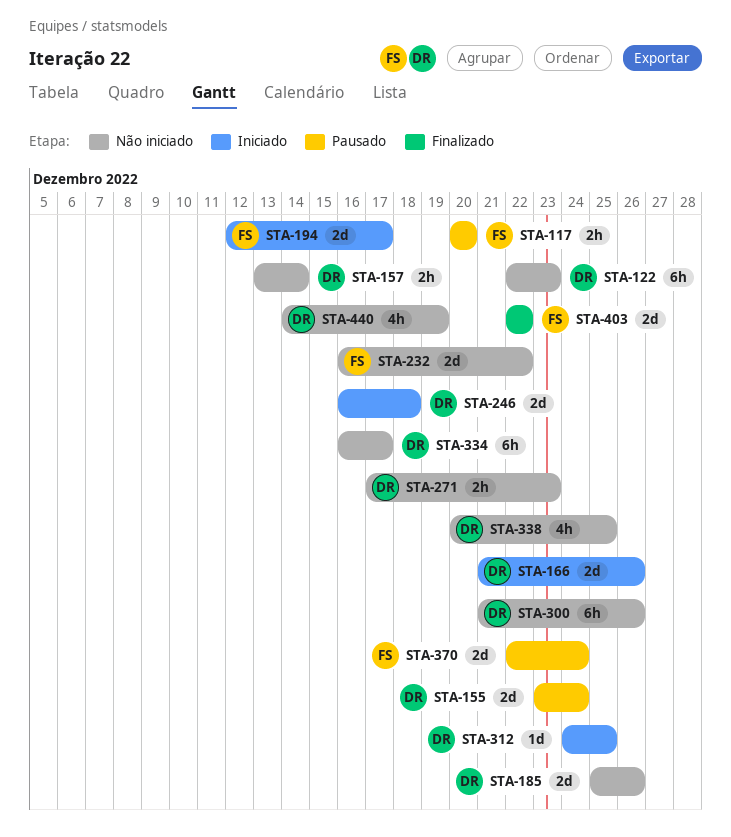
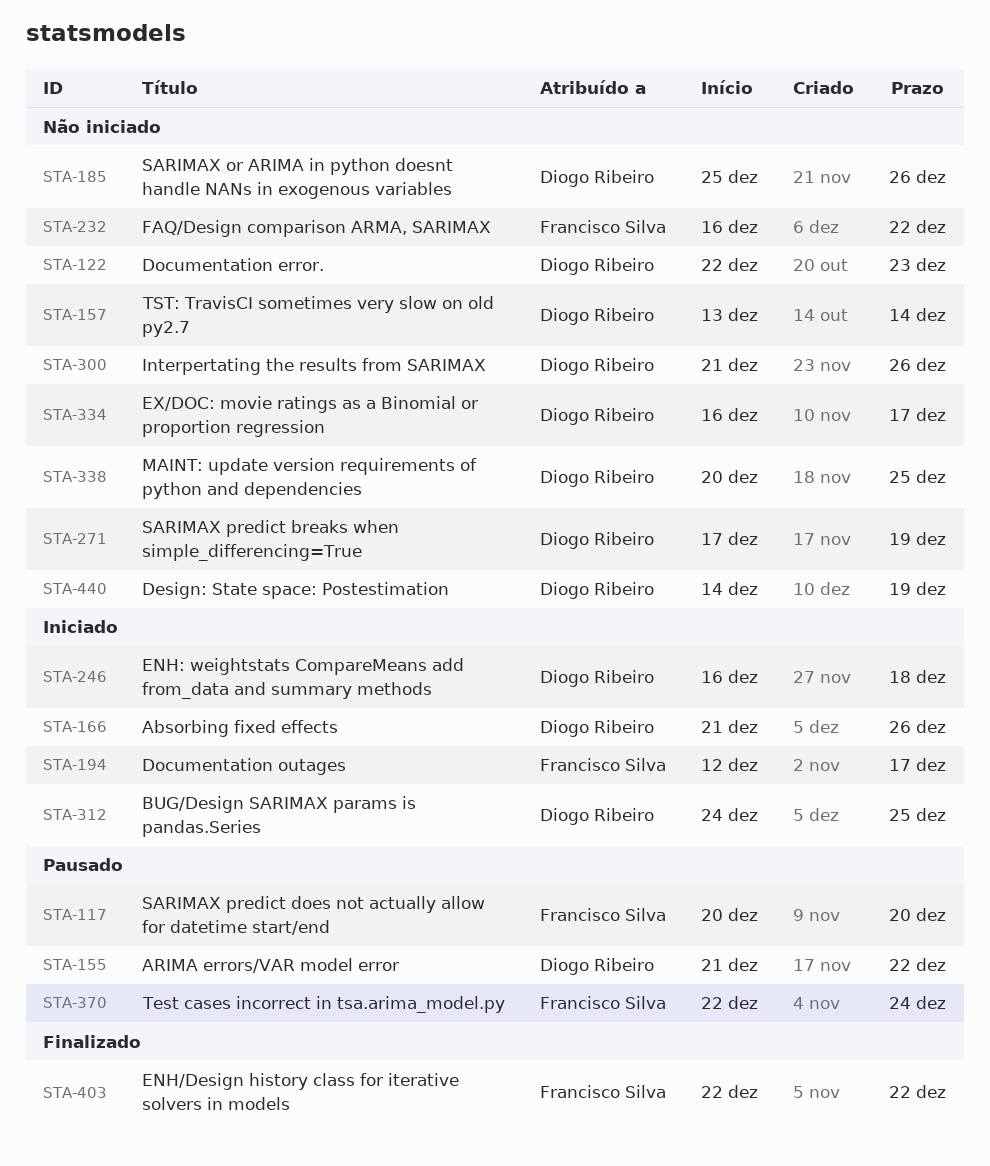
STA-155, start: Dec 23 -> Dec 21
STA-155, due: Dec 24 -> Dec 22
STA-271, due: Dec 23 -> Dec 19

